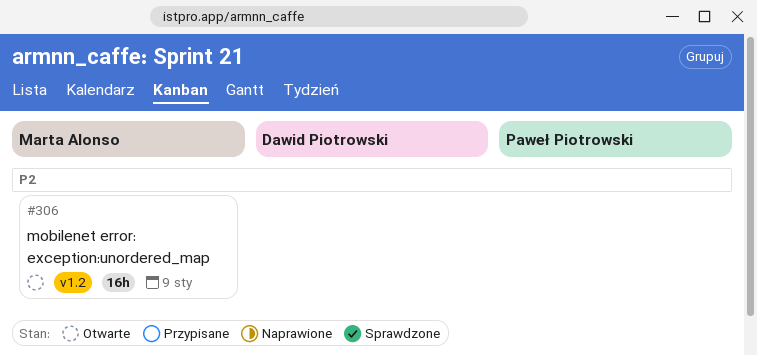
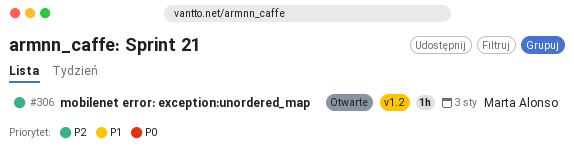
#306, estimate: 16h -> 1h
#306, due: Jan 9 -> Jan 3

